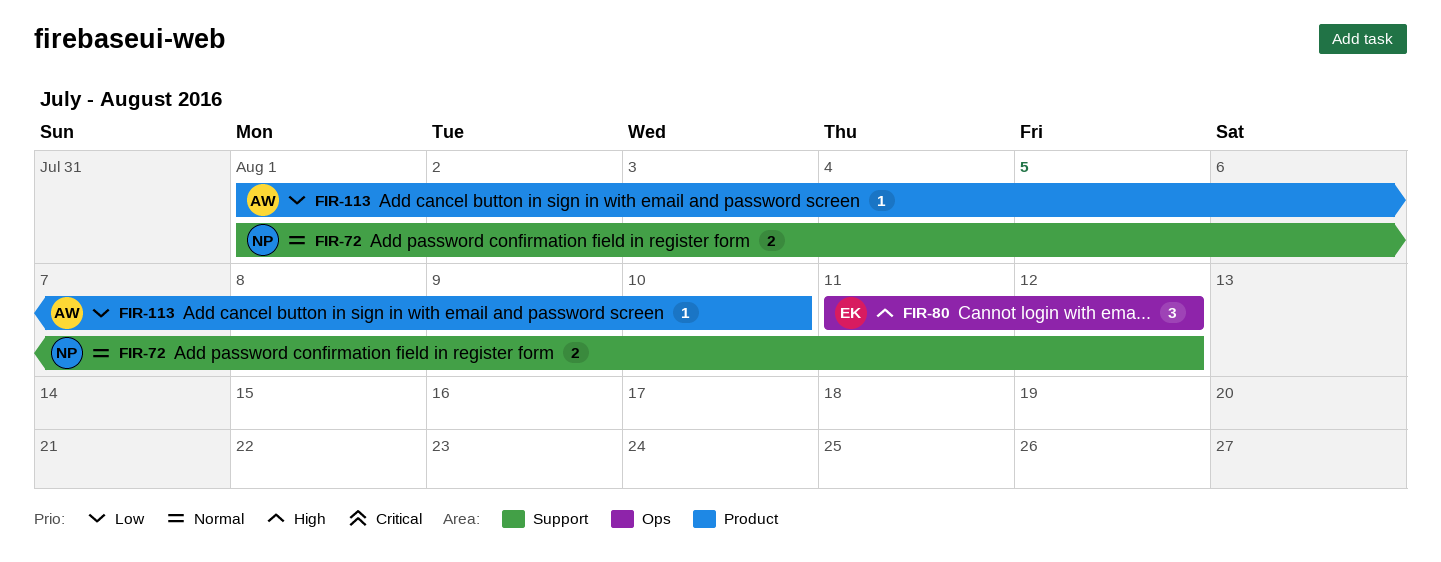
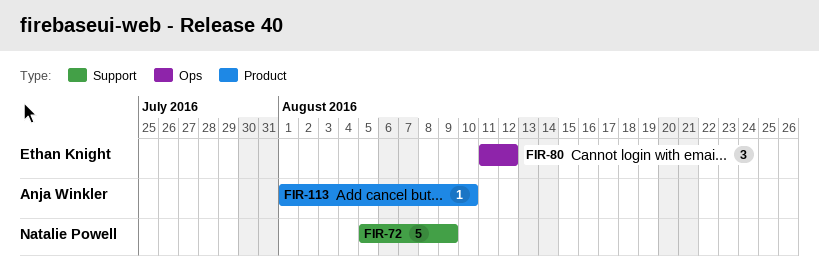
FIR-72, estimate: 2 -> 5
FIR-72, start: Aug 1 -> Aug 5
FIR-72, due: Aug 12 -> Aug 9

